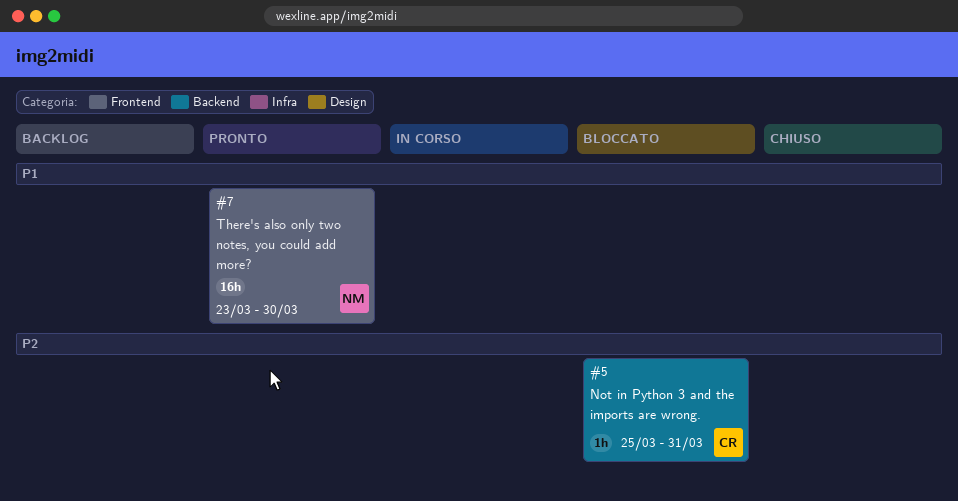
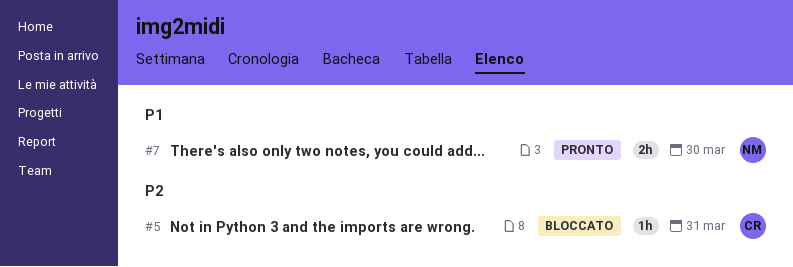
#7, estimate: 16h -> 2h

